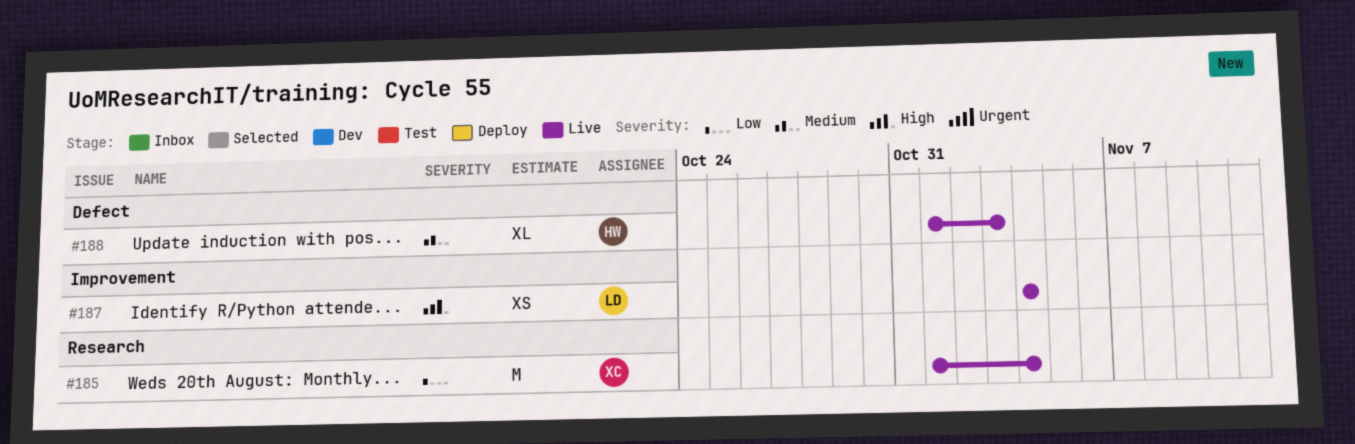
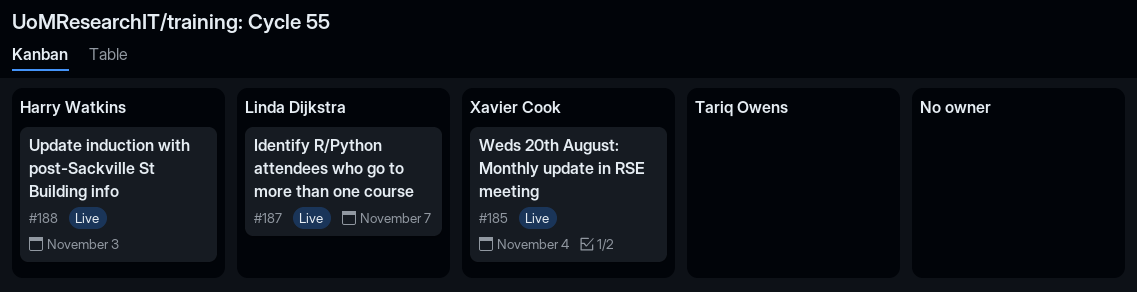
#187, due: Nov 4 -> Nov 7

